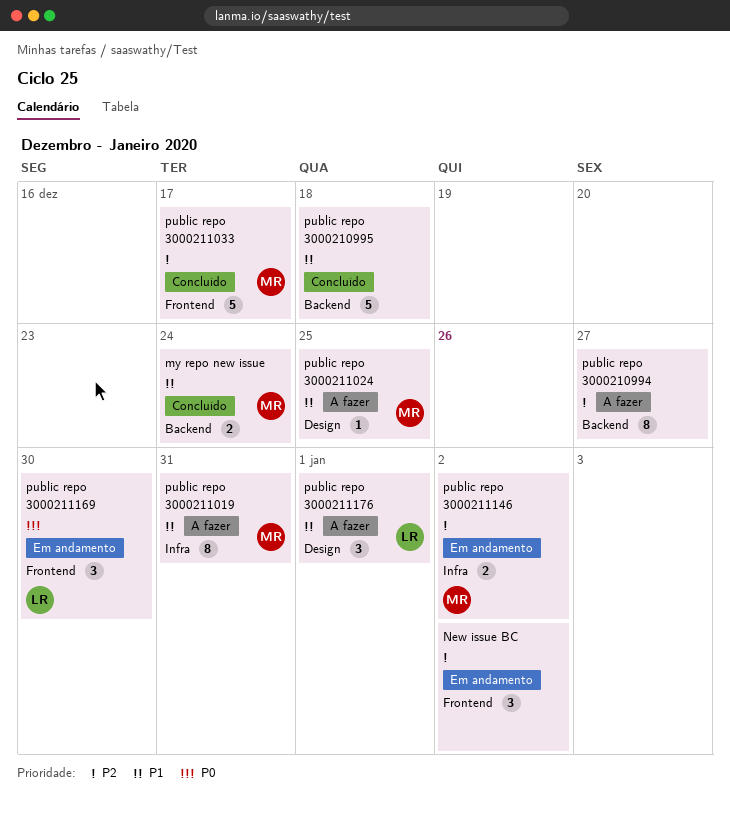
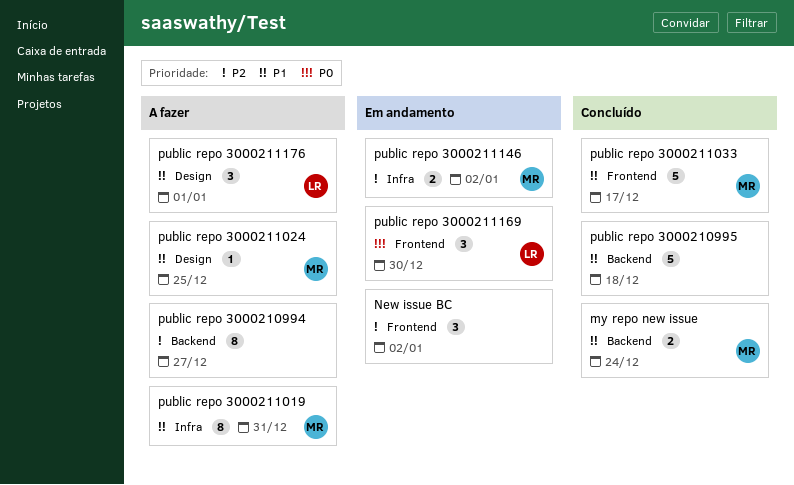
public repo 3000211033, priority: P2 -> P1

